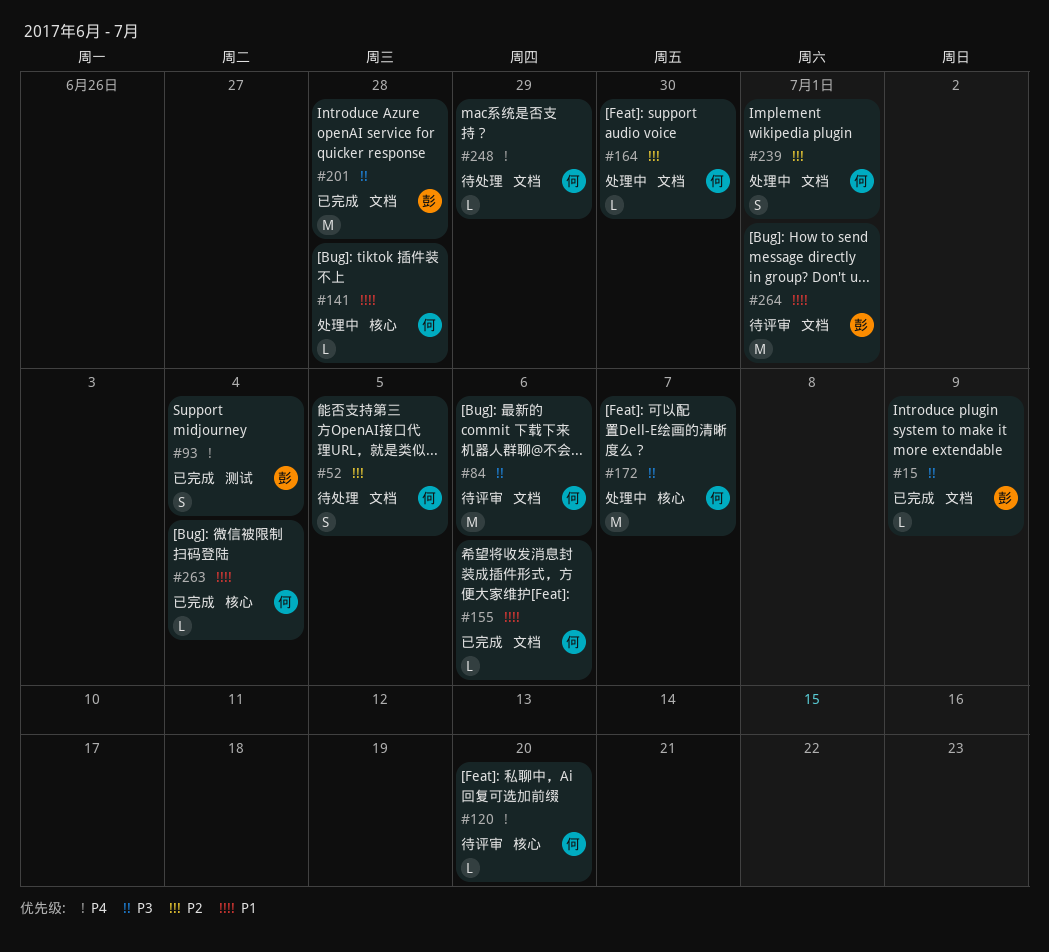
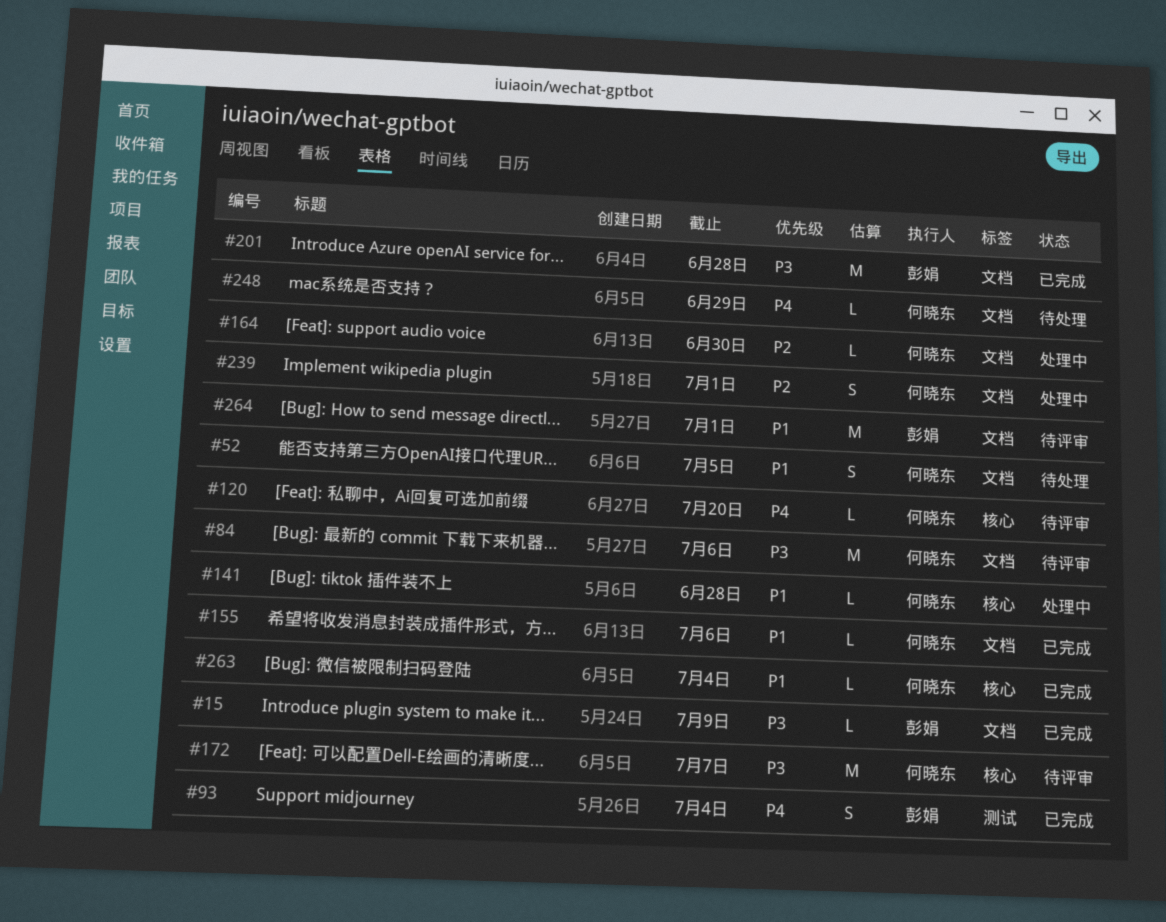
#52, priority: P2 -> P1
#172, status: 处理中 -> 待评审

